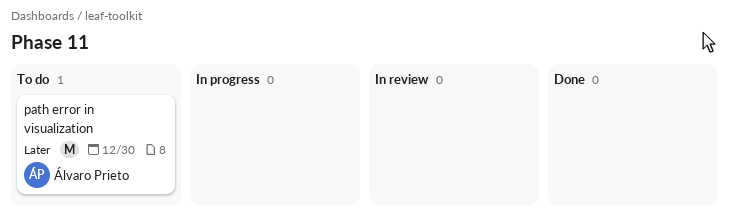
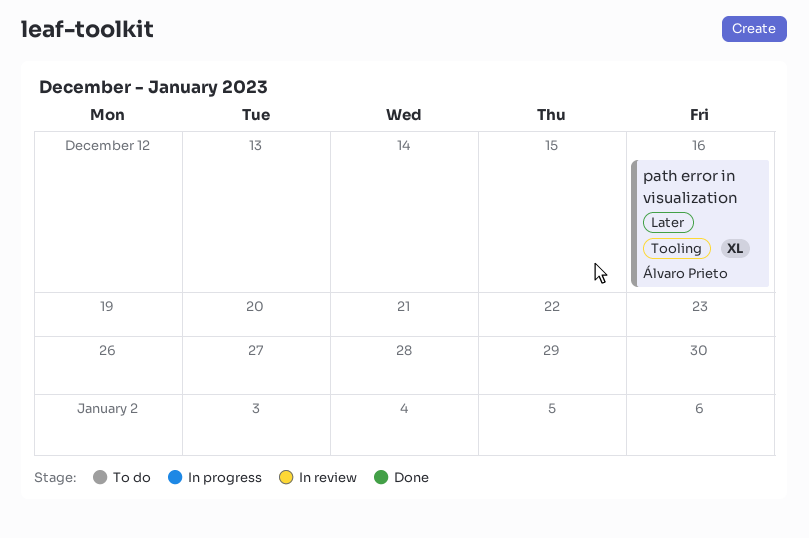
path error in visualization, estimate: M -> XL
path error in visualization, due: Dec 30 -> Dec 16

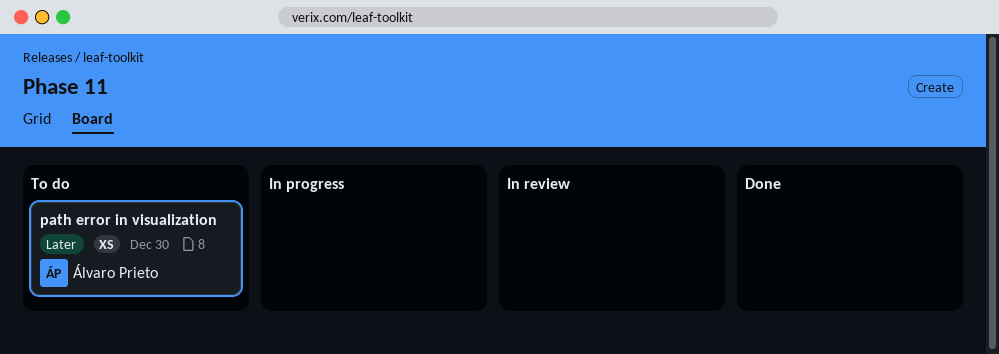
path error in visualization, estimate: XL -> XS
path error in visualization, due: Dec 16 -> Dec 30

